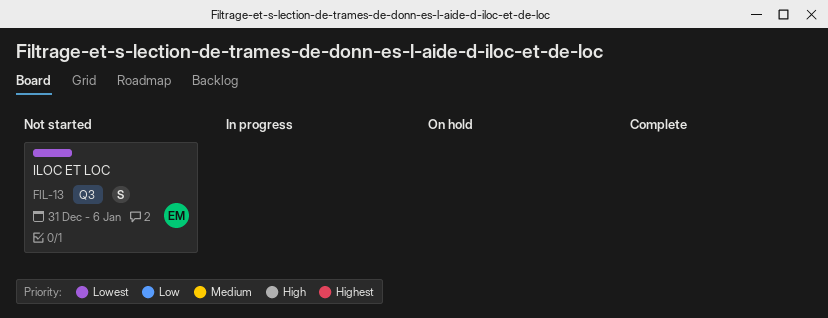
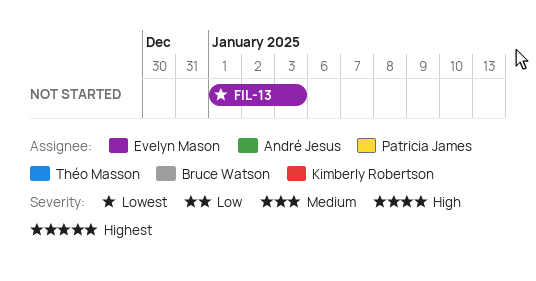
FIL-13, start: Dec 31 -> Jan 1
FIL-13, due: Jan 6 -> Jan 3

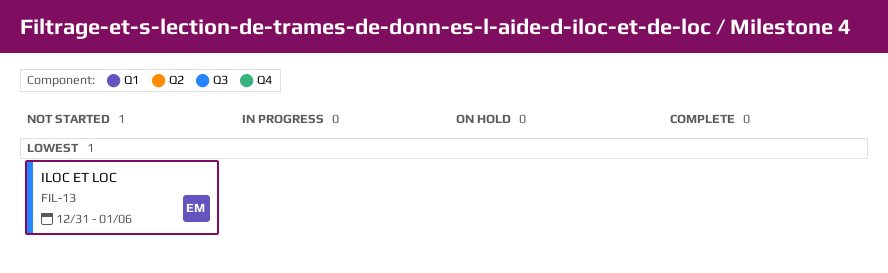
FIL-13, start: Jan 1 -> Dec 31
FIL-13, due: Jan 3 -> Jan 6

